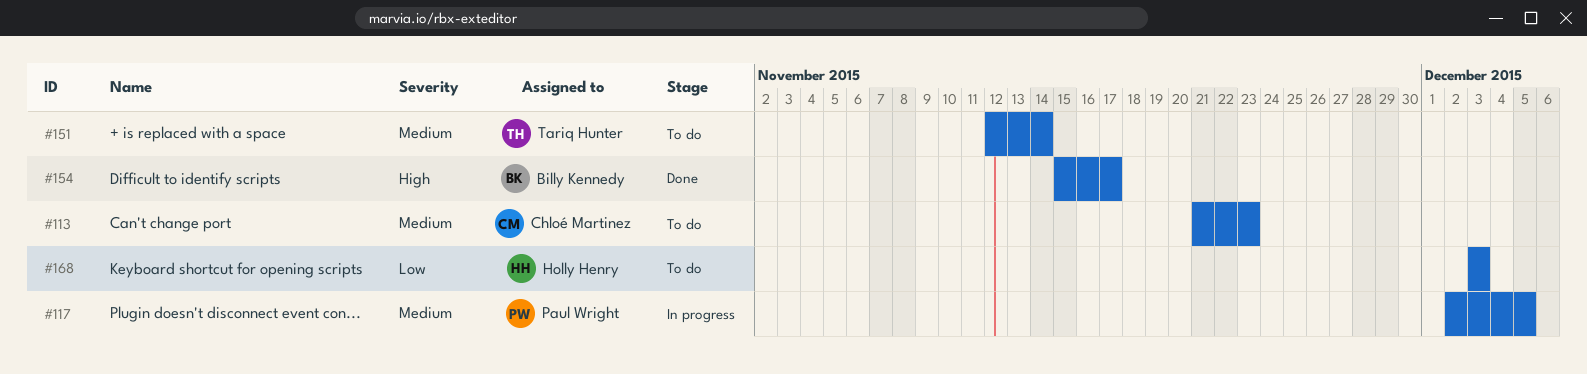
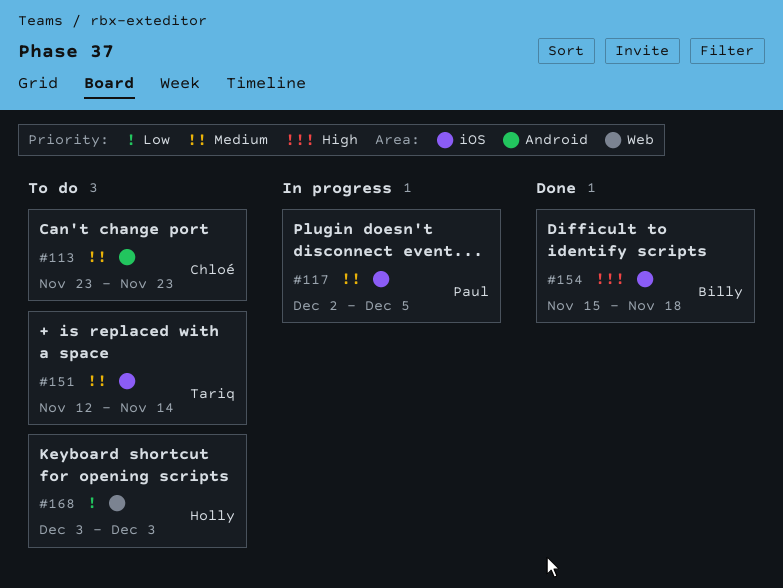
#113, start: Nov 21 -> Nov 23
#154, due: Nov 17 -> Nov 18

